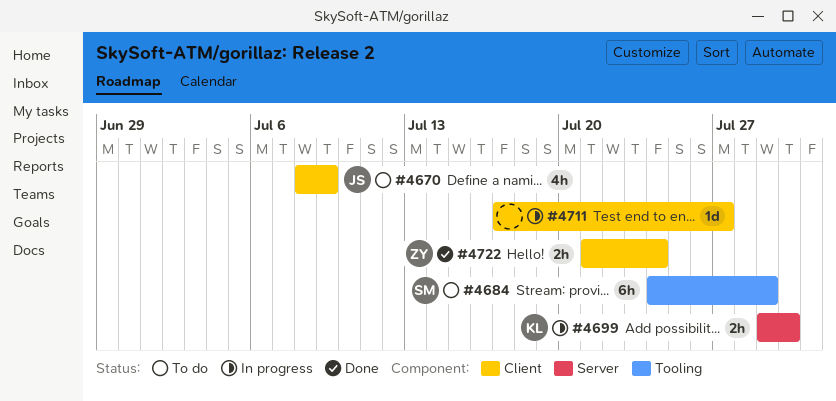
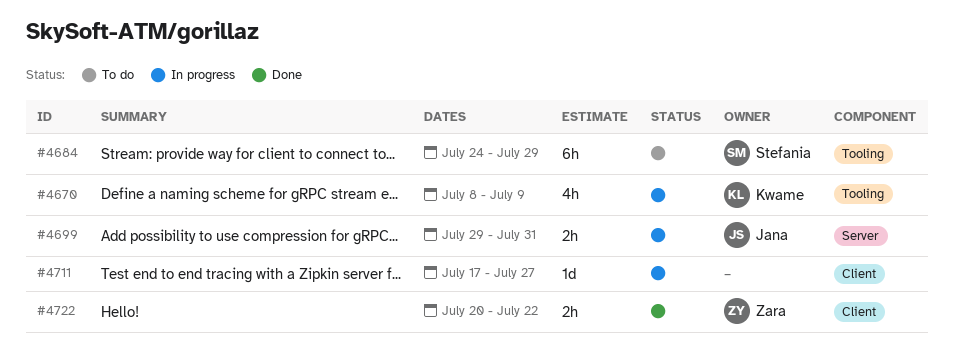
#4670, status: To do -> In progress
#4670, owner: Jana -> Kwame
#4670, label: Client -> Tooling
#4699, owner: Kwame -> Jana
#4699, due: Jul 30 -> Jul 31
#4722, start: Jul 21 -> Jul 20
#4722, due: Jul 24 -> Jul 22

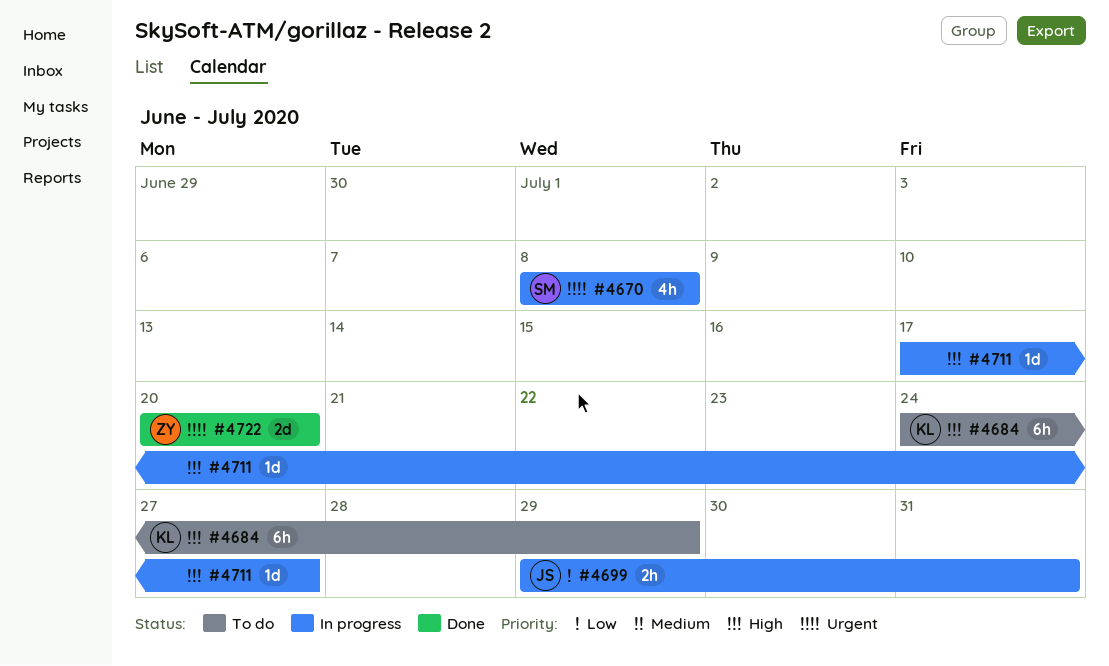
#4670, owner: Kwame -> Stefania
#4670, due: Jul 9 -> Jul 8
#4684, owner: Stefania -> Kwame
#4722, estimate: 2h -> 2d
#4722, due: Jul 22 -> Jul 20

